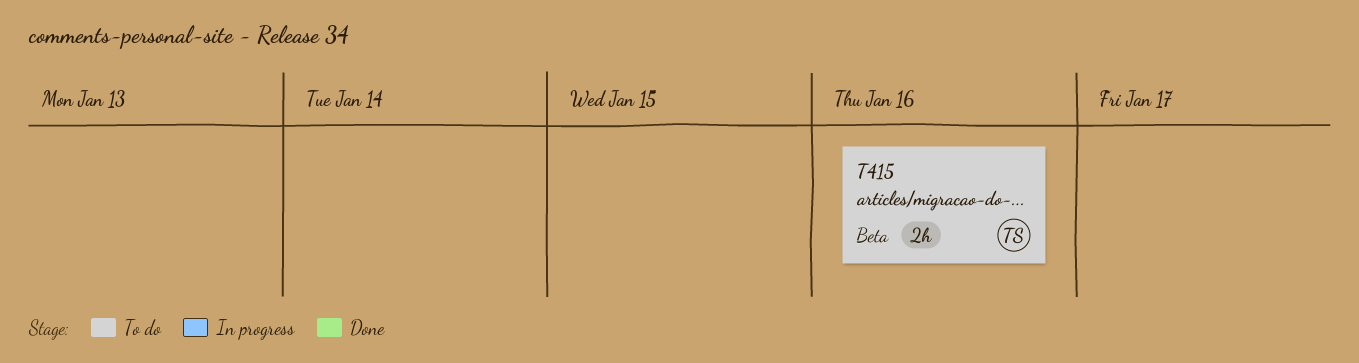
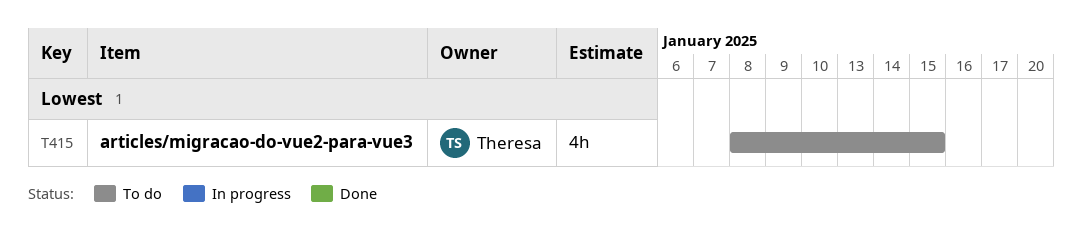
T415, estimate: 2h -> 4h
T415, due: Jan 16 -> Jan 15

